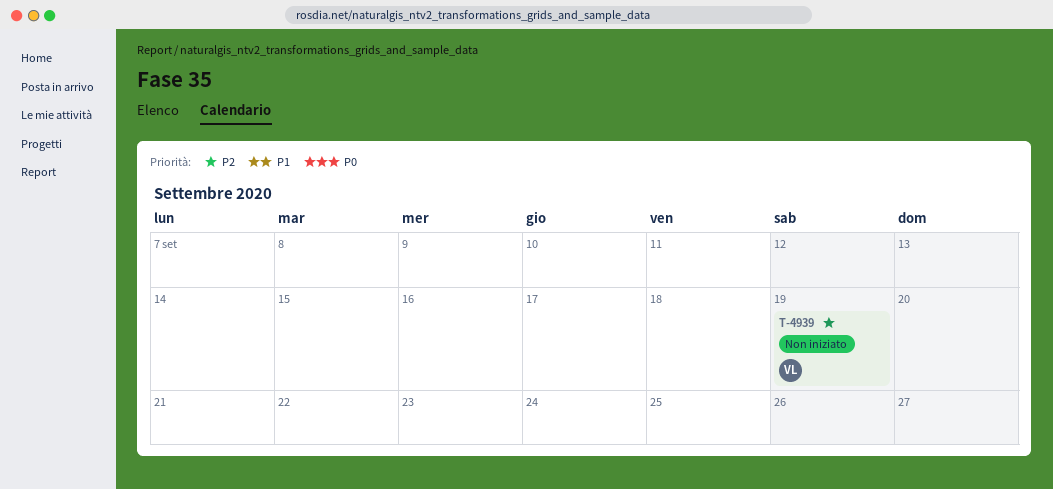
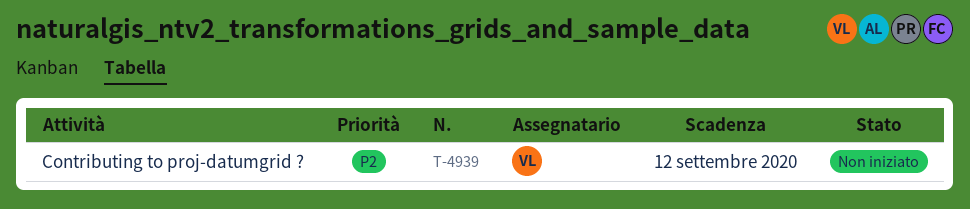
T-4939, due: Sep 19 -> Sep 12

